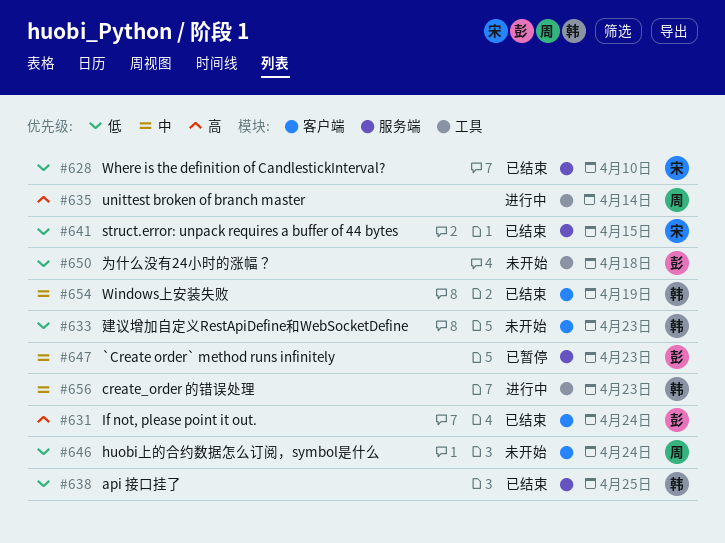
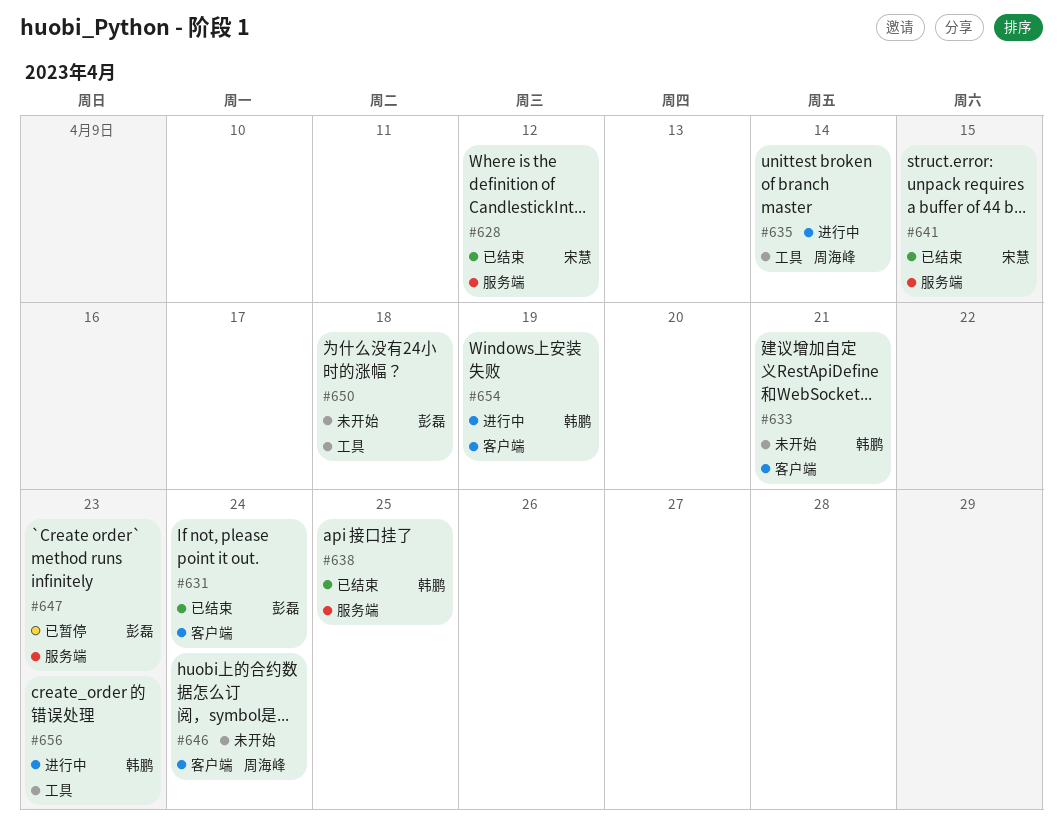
#628, due: Apr 10 -> Apr 12
#633, due: Apr 23 -> Apr 21
#654, status: 已结束 -> 进行中

